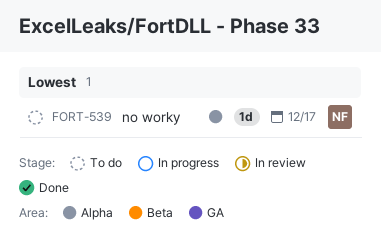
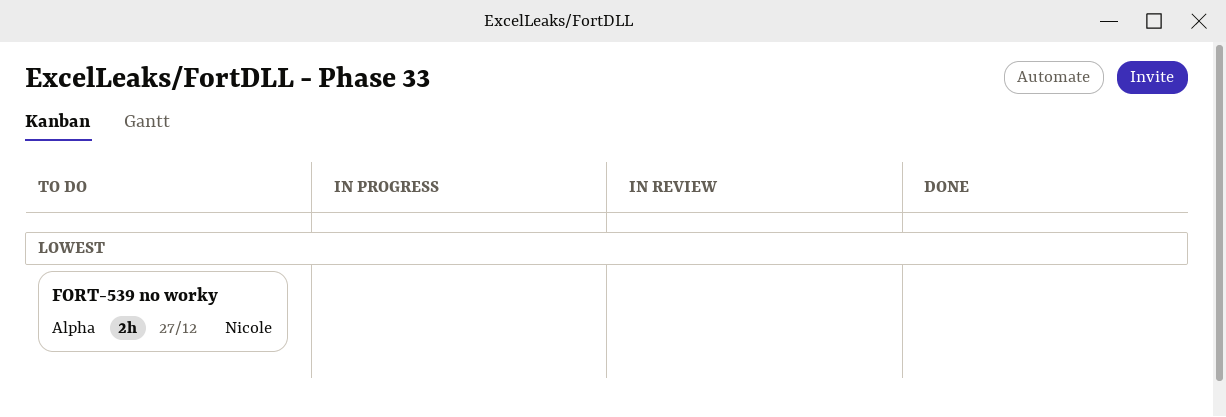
FORT-539, estimate: 1d -> 2h
FORT-539, due: Dec 17 -> Dec 27

